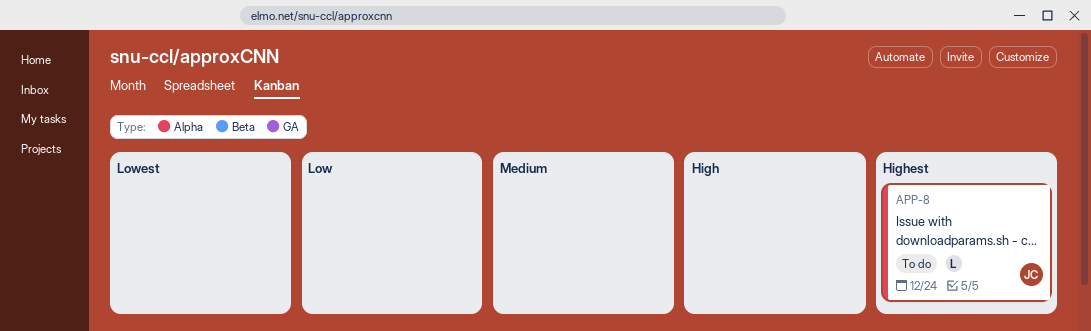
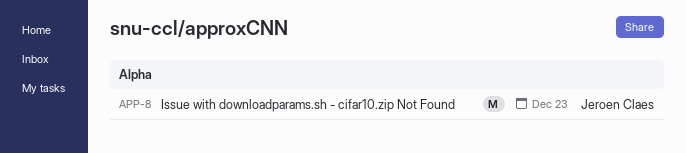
APP-8, estimate: L -> M
APP-8, due: Dec 24 -> Dec 23

